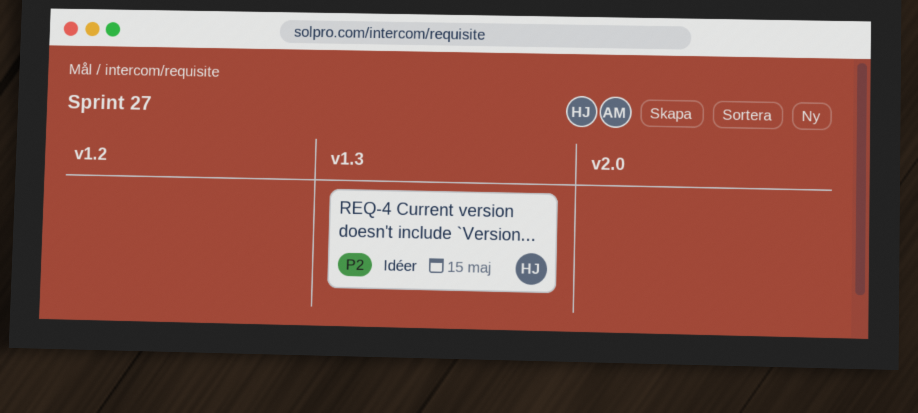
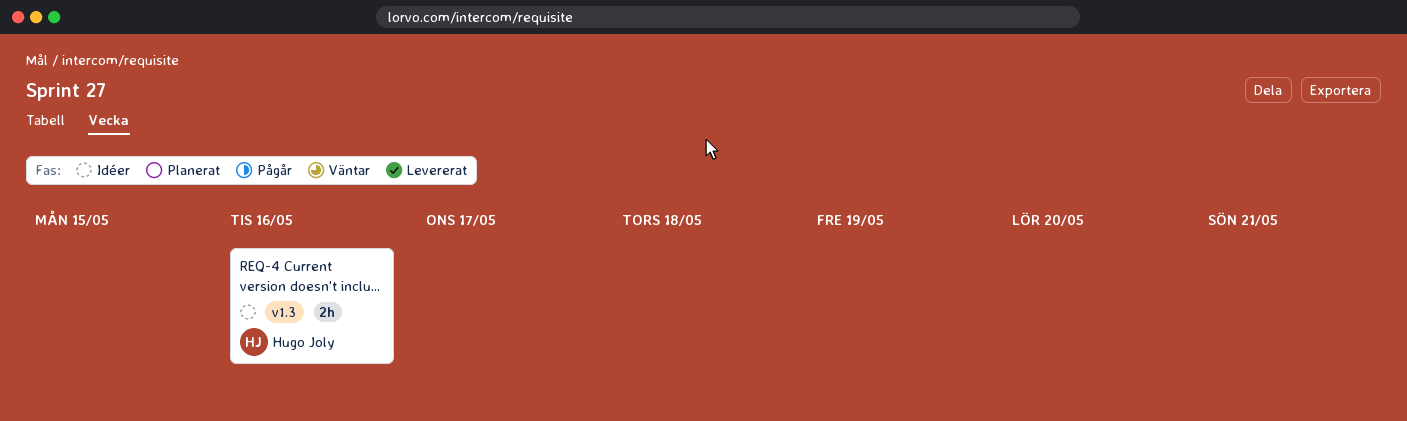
REQ-4, due: May 15 -> May 16

